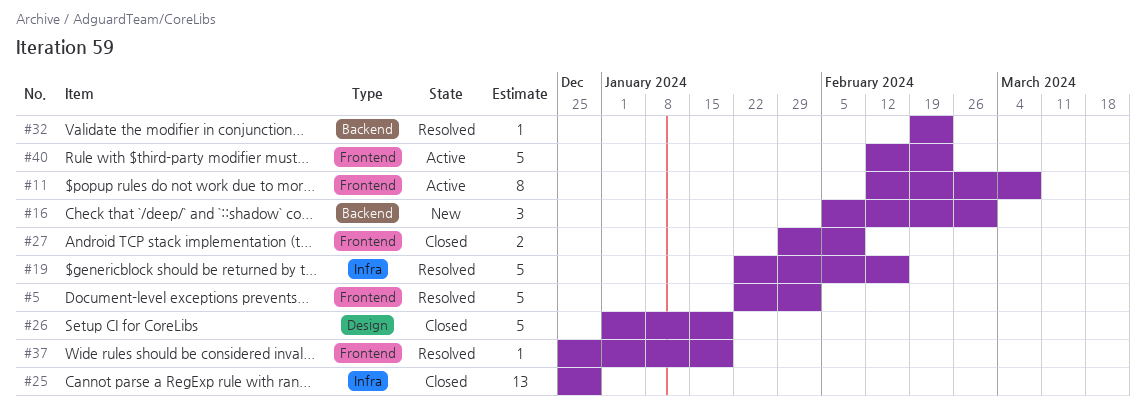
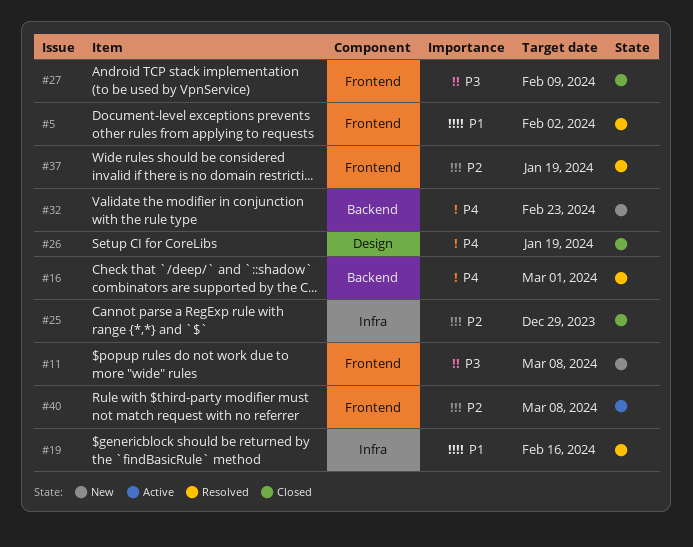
#11, status: Active -> New
#16, status: New -> Resolved
#32, status: Resolved -> New
#40, due: Feb 23 -> Mar 8

